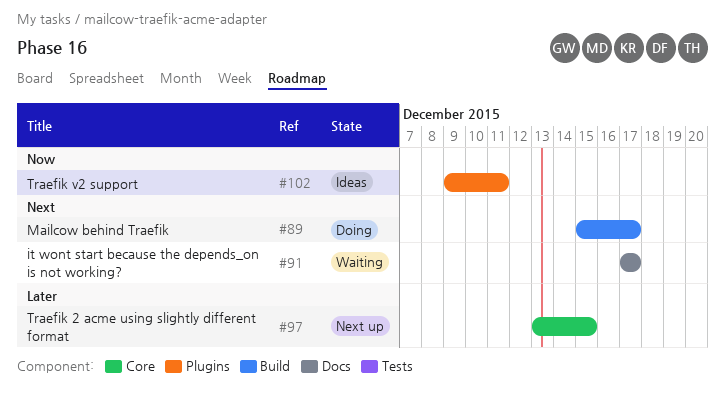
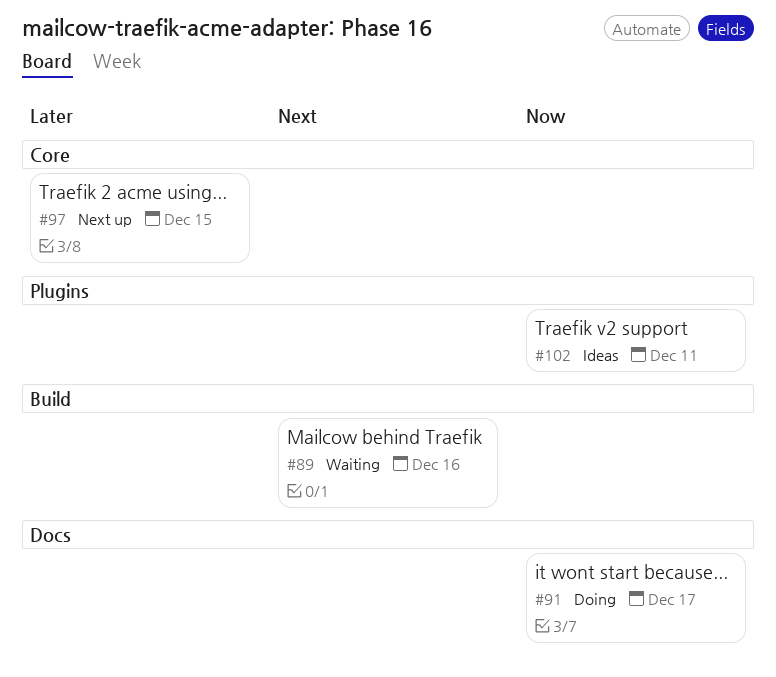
#89, status: Doing -> Waiting
#89, due: Dec 17 -> Dec 16
#91, status: Waiting -> Doing
#91, priority: Next -> Now

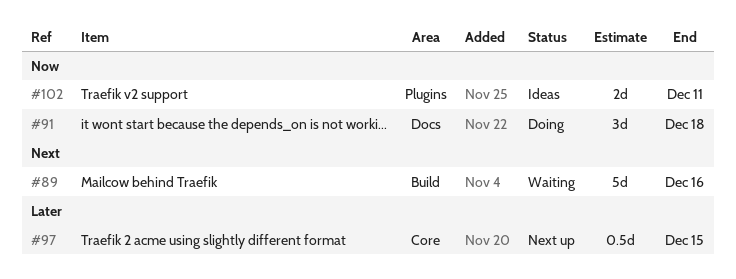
#91, due: Dec 17 -> Dec 18

